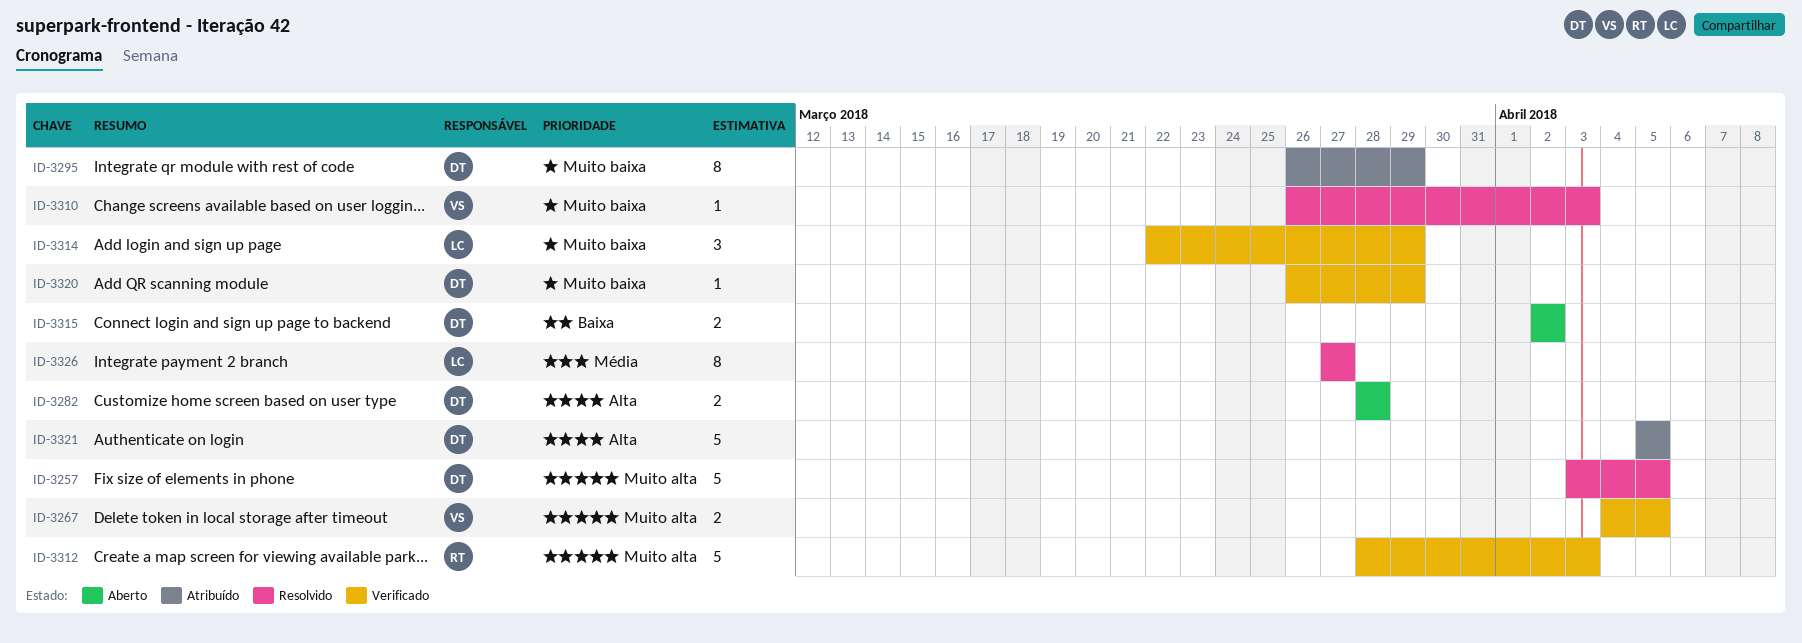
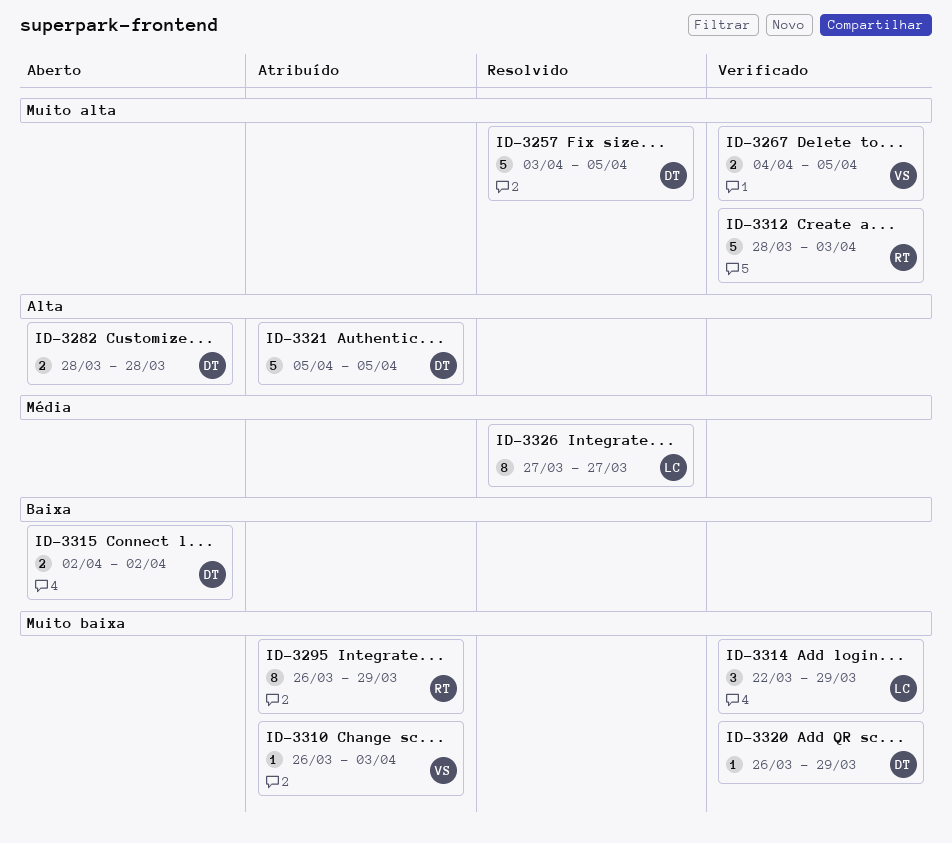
ID-3295, owner: DT -> RT
ID-3310, status: Resolvido -> Atribuído

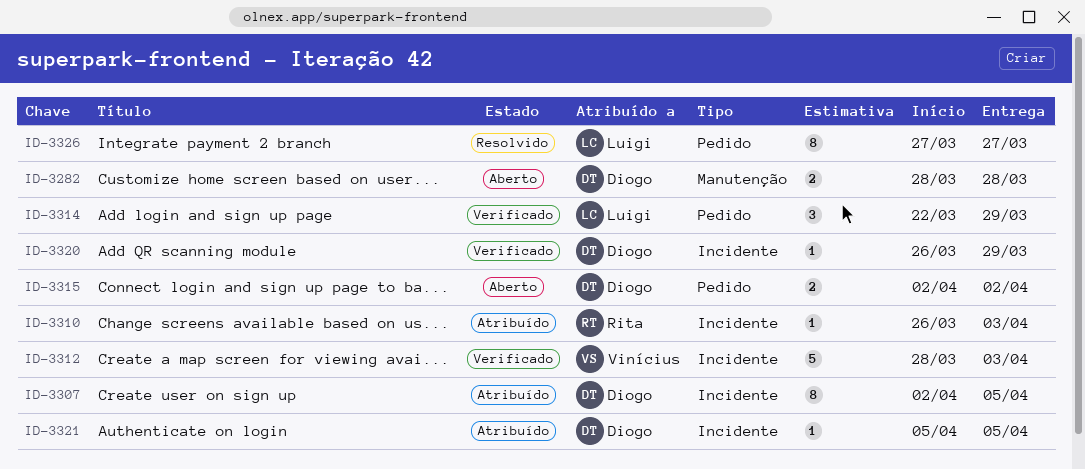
ID-3257: present -> none
ID-3267: present -> none
ID-3295: present -> none
ID-3307: none -> present
ID-3310, owner: Vinícius -> Rita
ID-3312, owner: Rita -> Vinícius
ID-3321, estimate: 5 -> 1

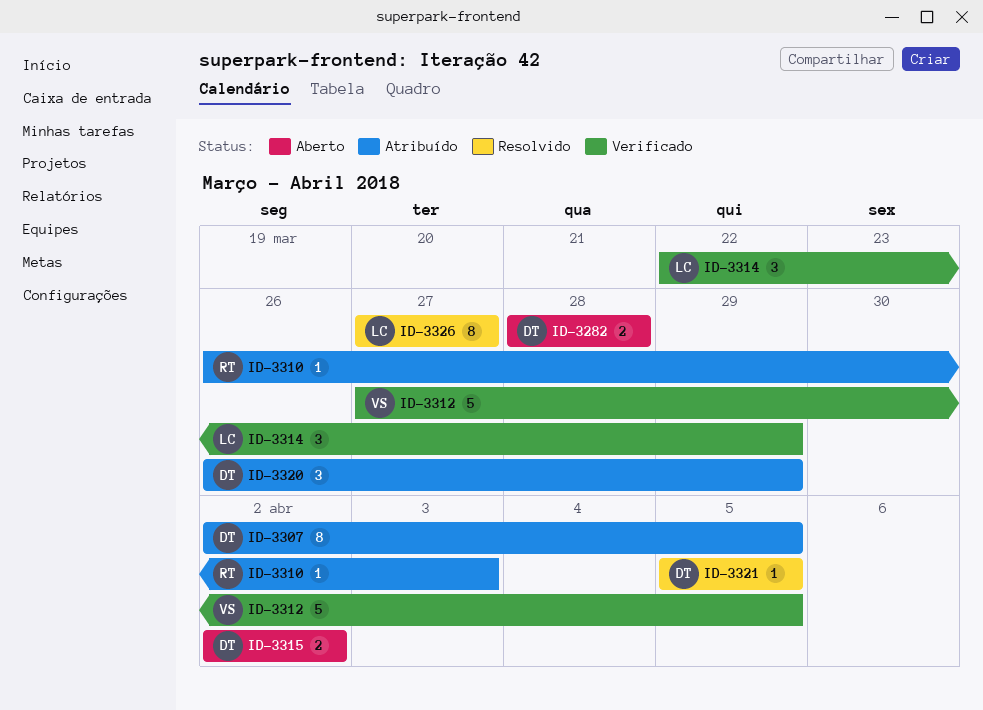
ID-3312, start: Mar 28 -> Mar 27
ID-3312, due: Apr 3 -> Apr 5
ID-3320, status: Verificado -> Atribuído
ID-3320, estimate: 1 -> 3
ID-3321, status: Atribuído -> Resolvido

